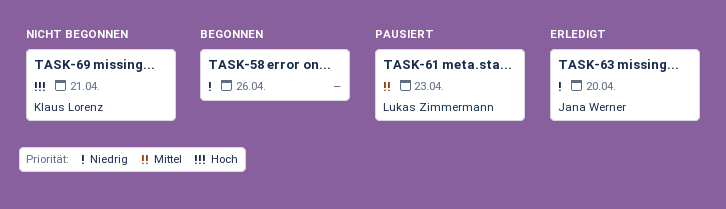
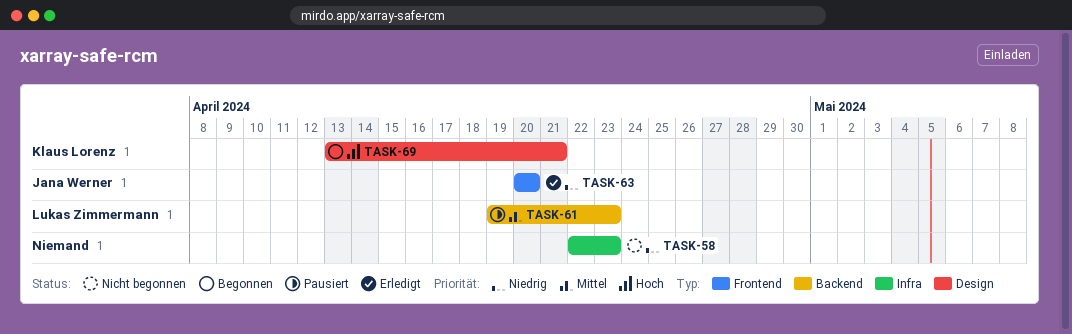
TASK-58, status: Begonnen -> Nicht begonnen
TASK-58, due: Apr 26 -> Apr 23
TASK-69, status: Nicht begonnen -> Begonnen

